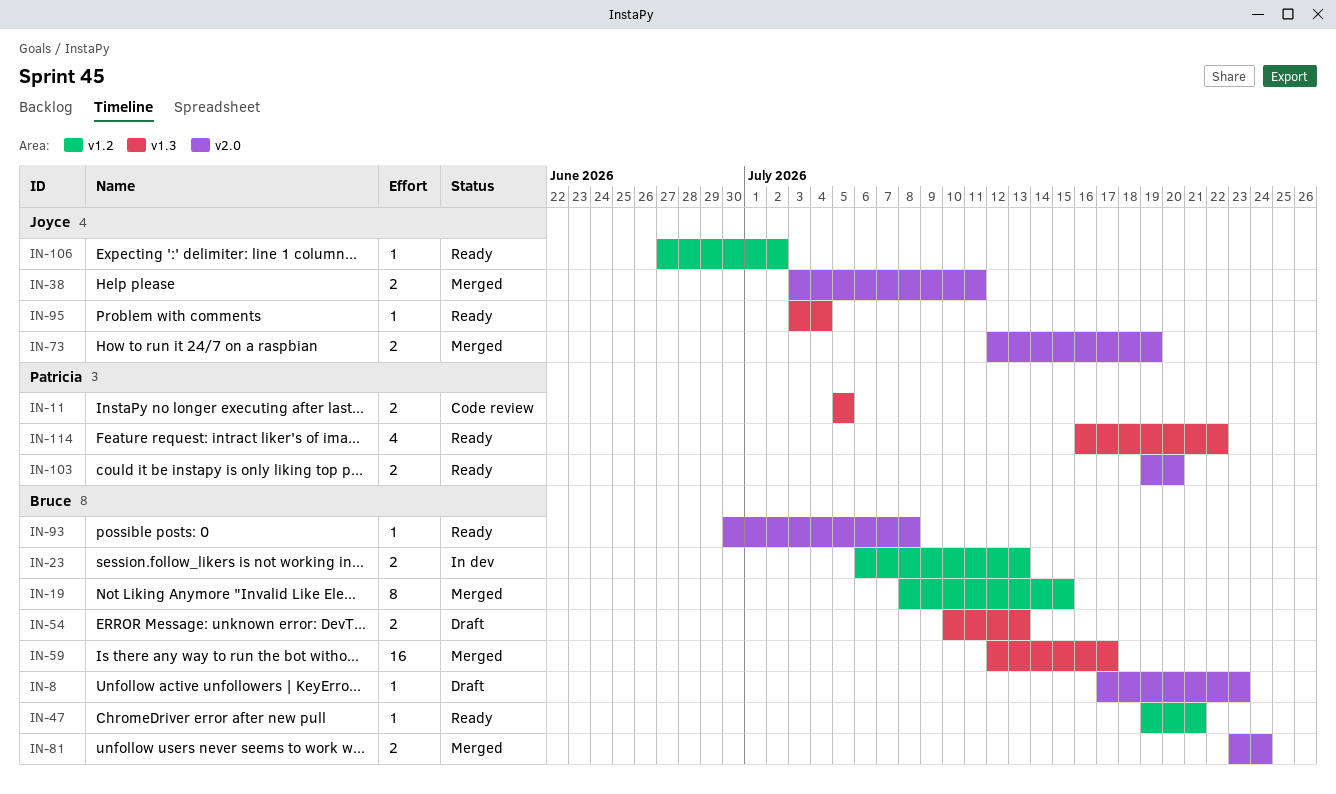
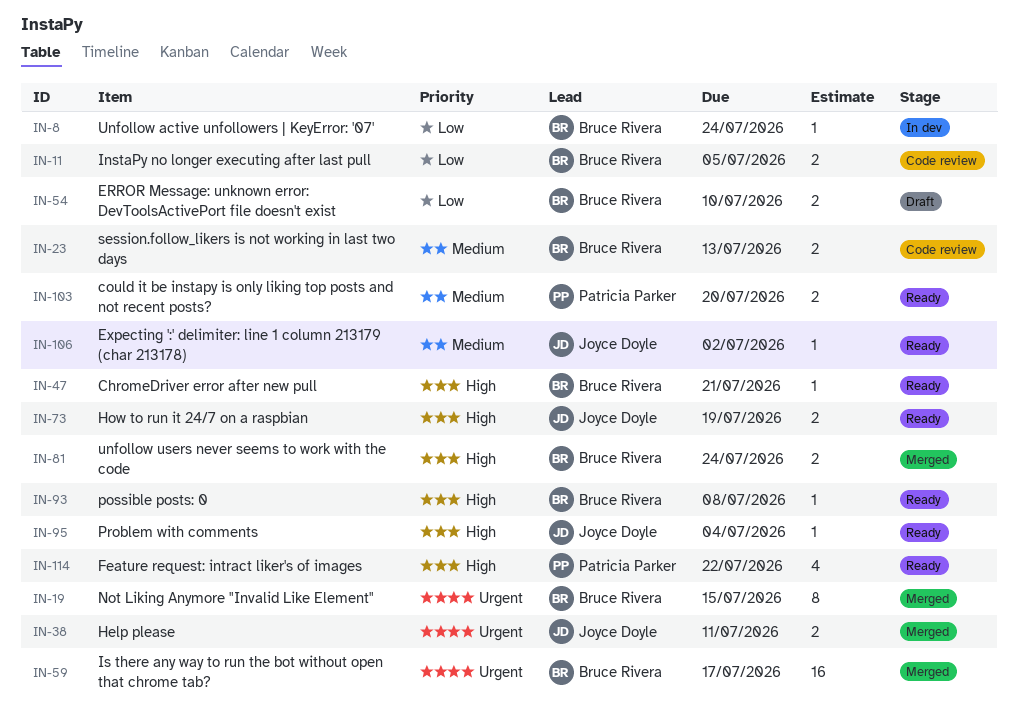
IN-8, status: Draft -> In dev
IN-8, due: Jul 23 -> Jul 24
IN-11, owner: Patricia Parker -> Bruce Rivera
IN-23, status: In dev -> Code review
IN-54, due: Jul 13 -> Jul 10
IN-73, status: Merged -> Ready

